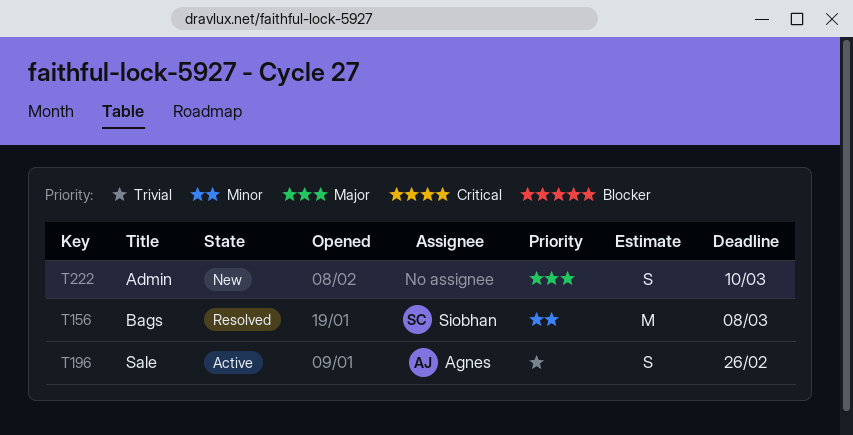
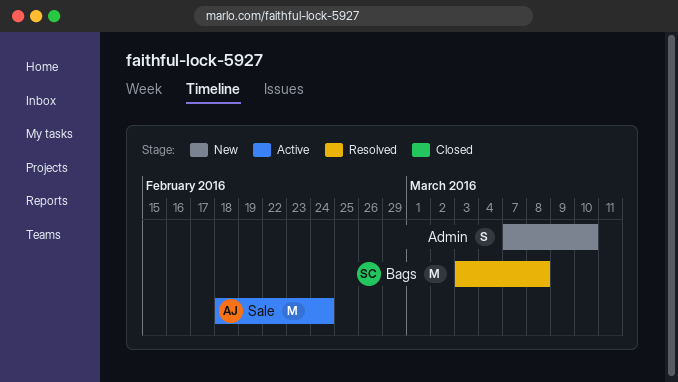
Sale, estimate: S -> M
Sale, due: Feb 26 -> Feb 24

